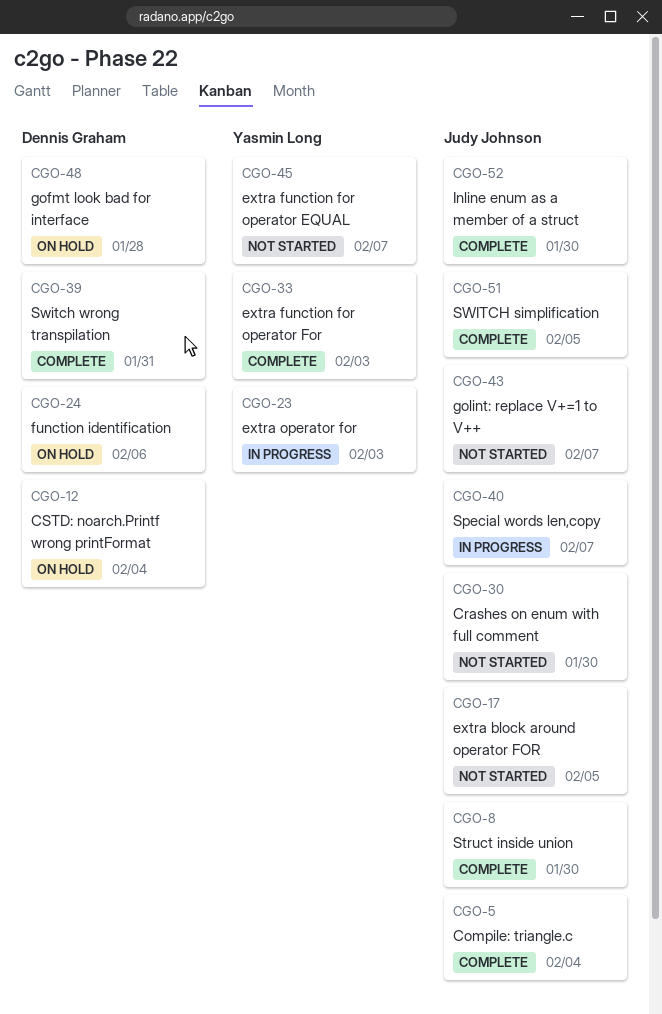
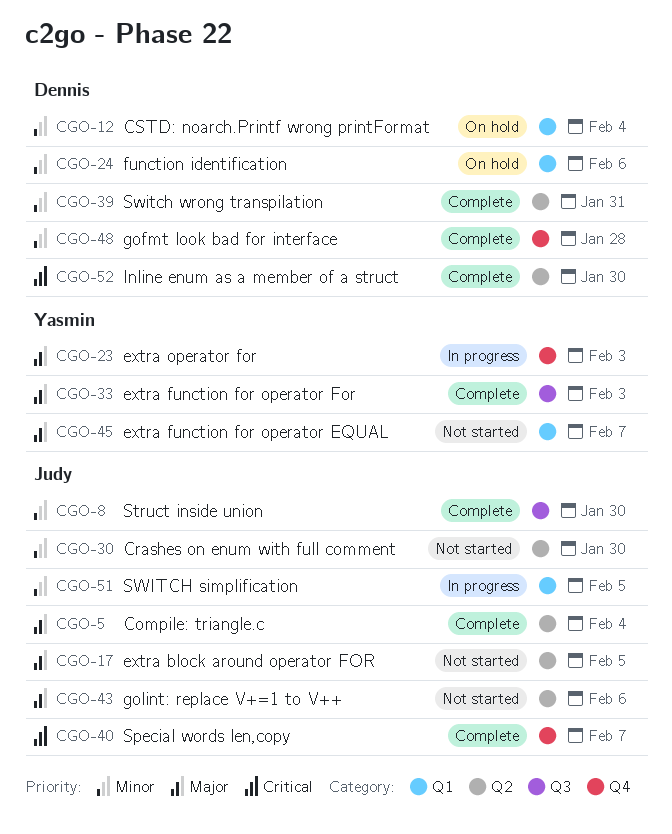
CGO-40, status: In progress -> Complete
CGO-43, due: Feb 7 -> Feb 6
CGO-48, status: On hold -> Complete
CGO-51, status: Complete -> In progress
CGO-52, owner: Judy Johnson -> Dennis Graham

